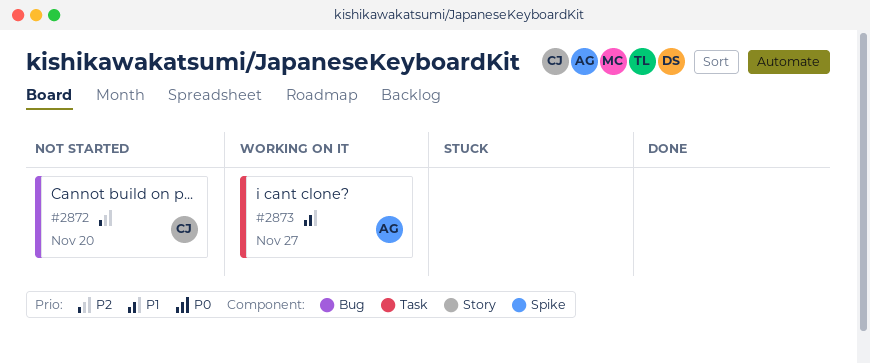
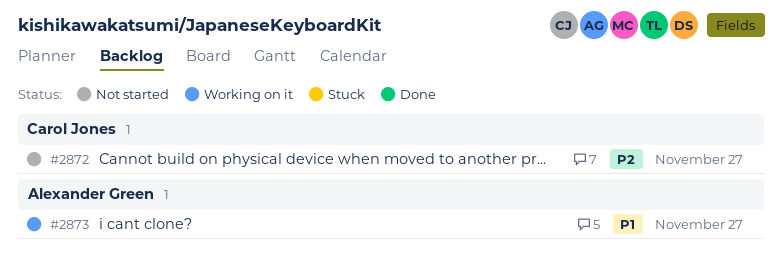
#2872, due: Nov 20 -> Nov 27

